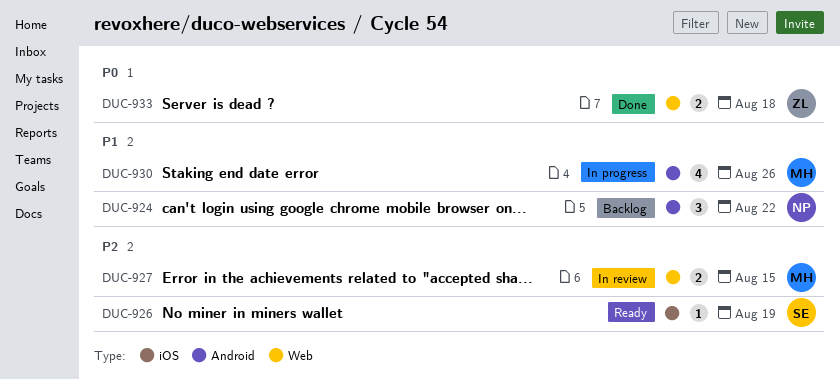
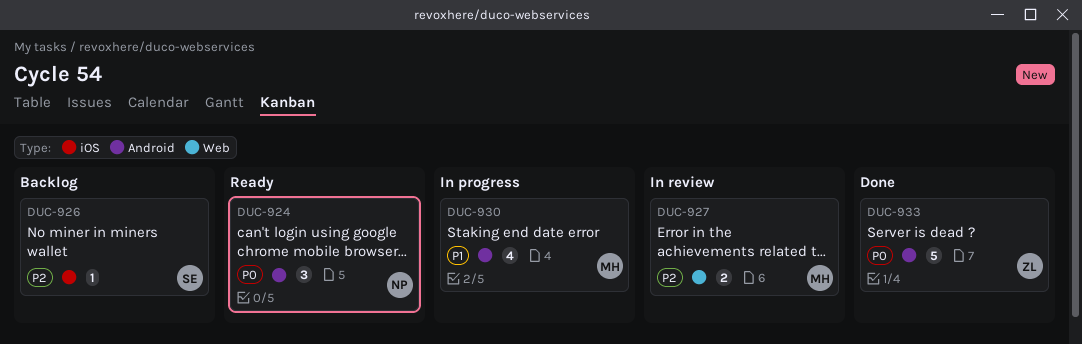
DUC-924, status: Backlog -> Ready
DUC-924, priority: P1 -> P0
DUC-926, status: Ready -> Backlog
DUC-933, label: Web -> Android
DUC-933, estimate: 2 -> 5

